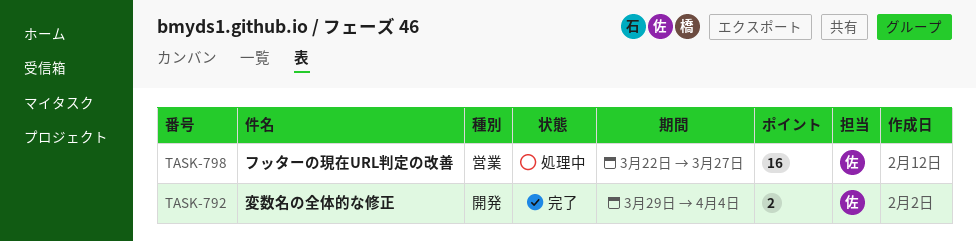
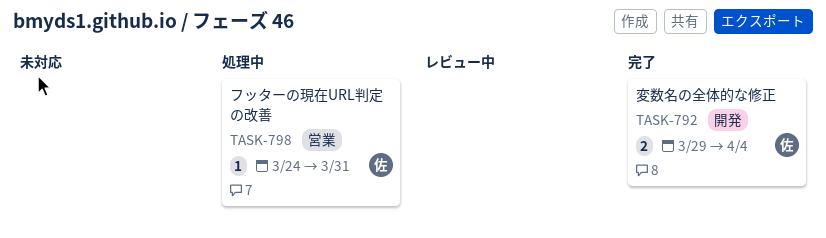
TASK-798, estimate: 16 -> 1
TASK-798, start: Mar 22 -> Mar 24
TASK-798, due: Mar 27 -> Mar 31

